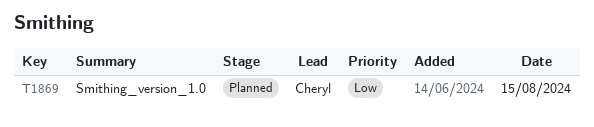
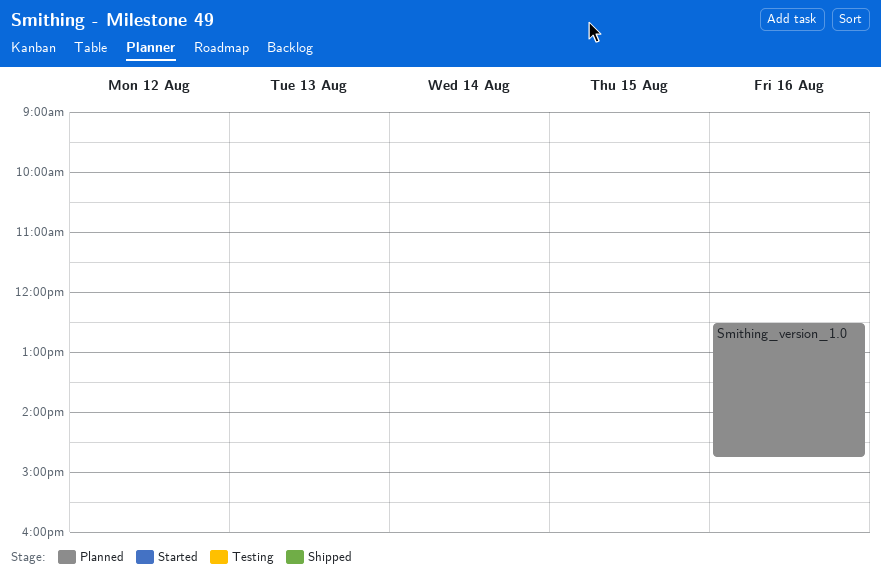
Smithing_version_1.0, day: Aug 15 -> Aug 16

